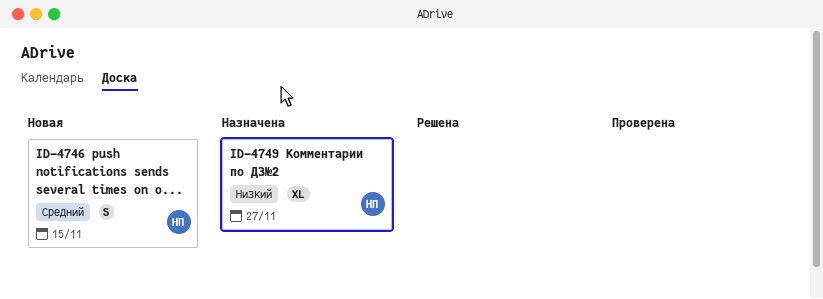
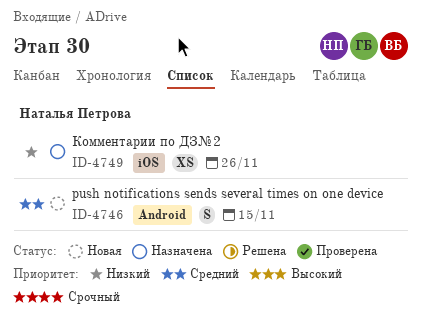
ID-4749, estimate: XL -> XS
ID-4749, due: Nov 27 -> Nov 26

